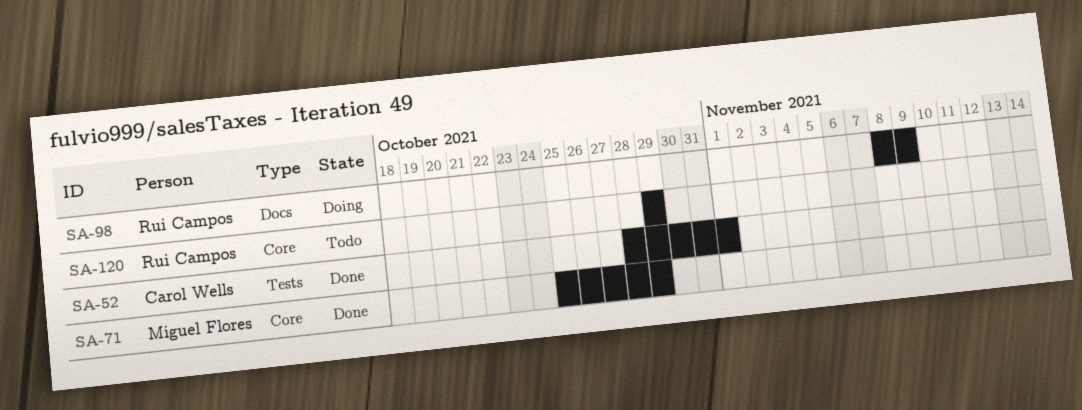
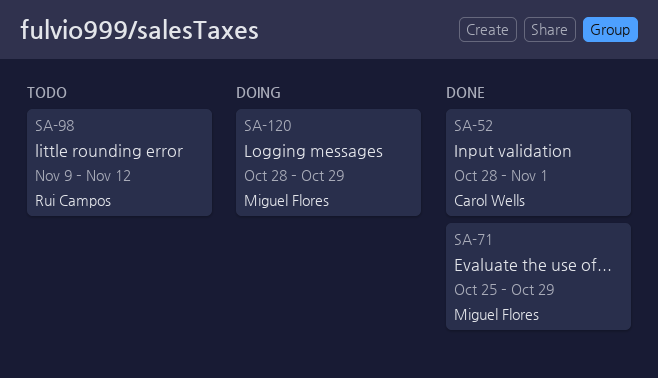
SA-98, status: Doing -> Todo
SA-98, start: Nov 8 -> Nov 9
SA-98, due: Nov 9 -> Nov 12
SA-120, status: Todo -> Doing
SA-120, owner: Rui Campos -> Miguel Flores
SA-120, start: Oct 29 -> Oct 28

